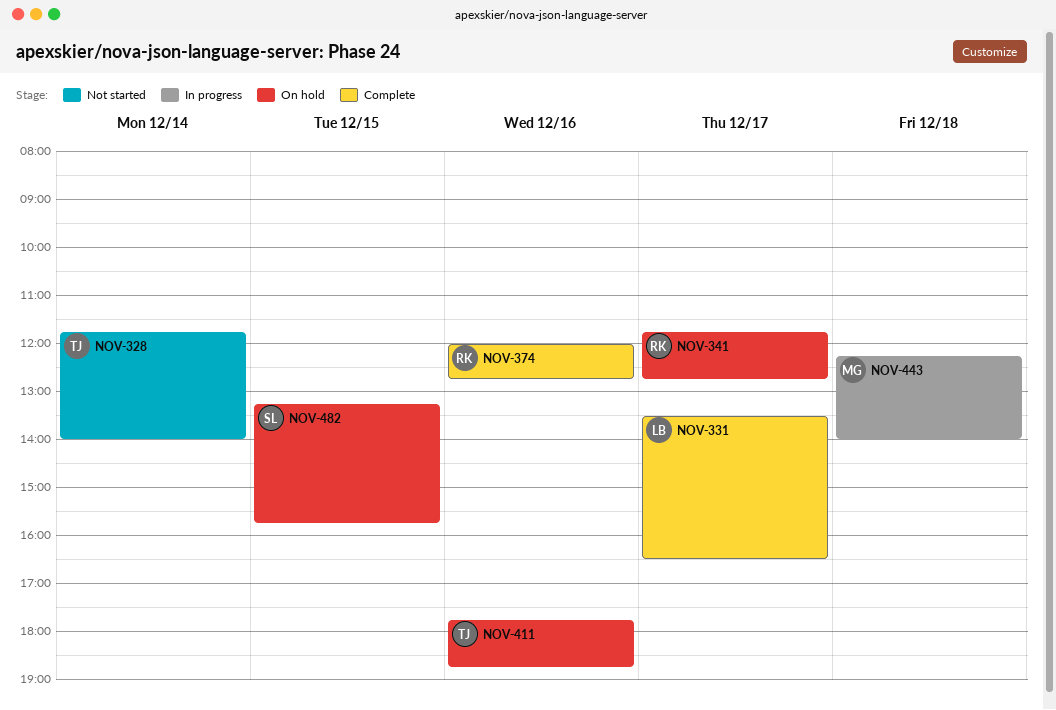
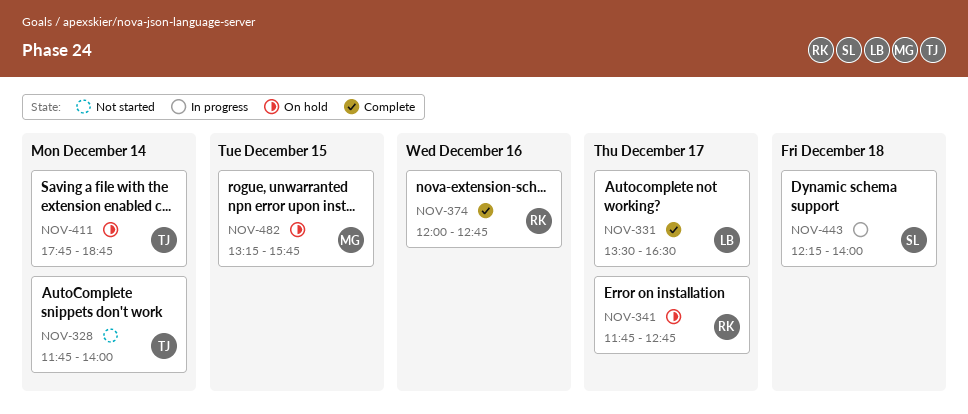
NOV-411, day: Dec 16 -> Dec 14
NOV-443, owner: MG -> SL
NOV-482, owner: SL -> MG

